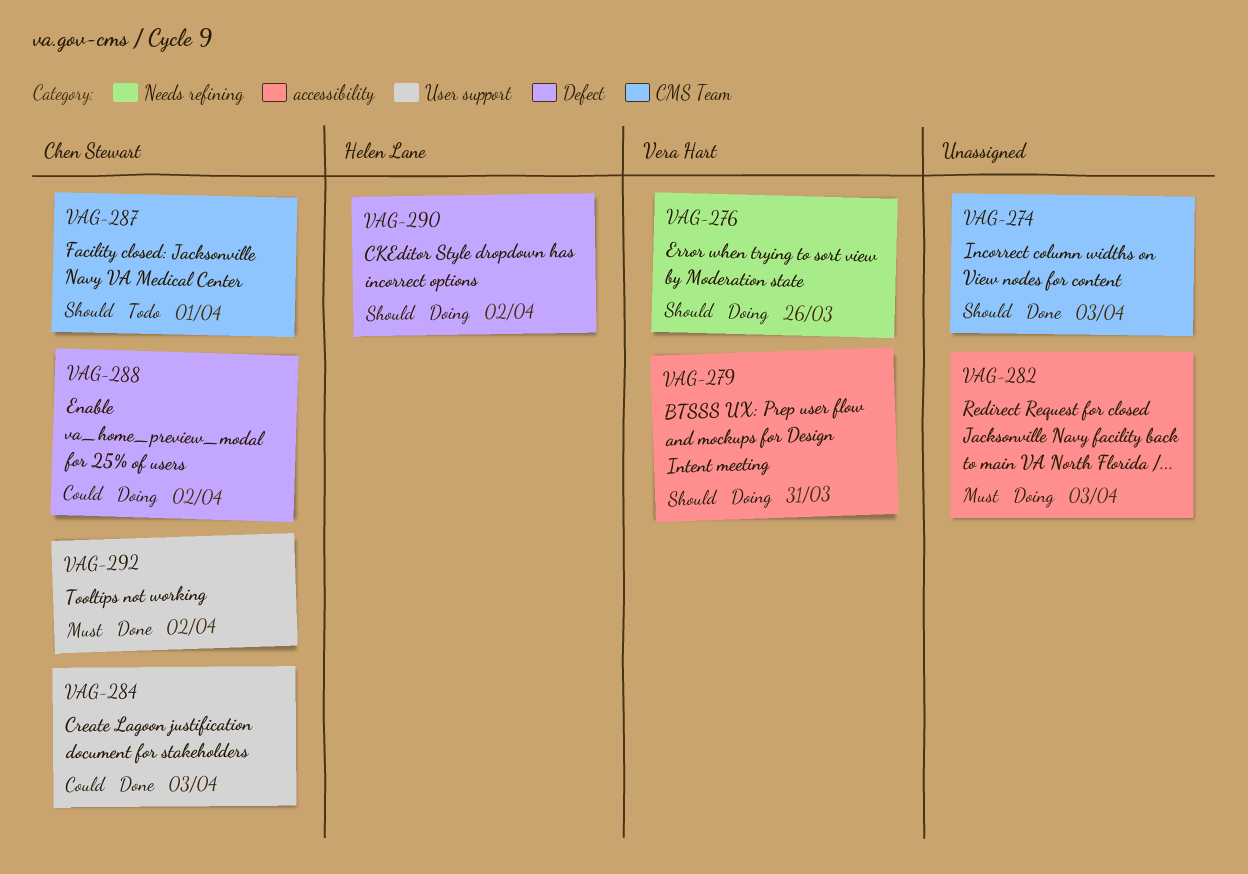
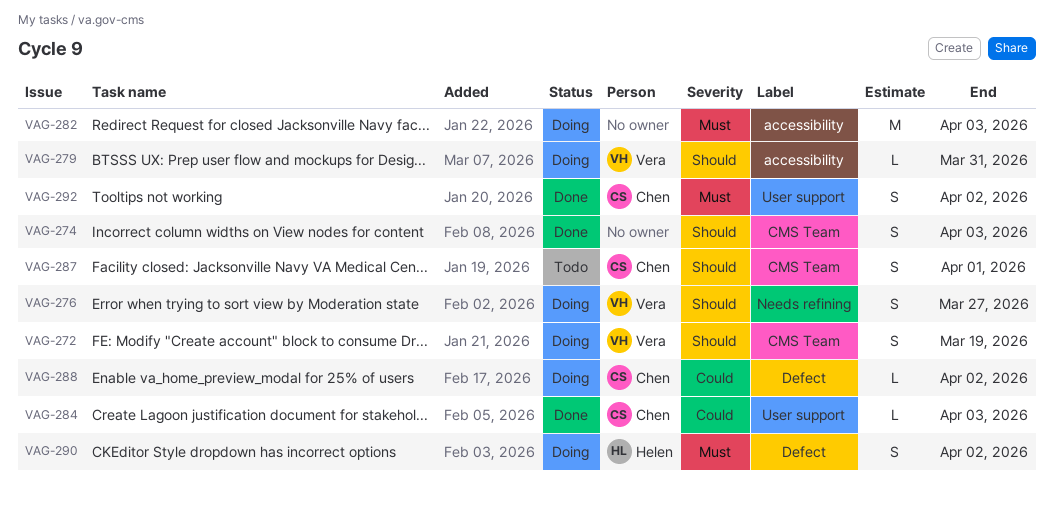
VAG-272: none -> present
VAG-276, due: Mar 26 -> Mar 27
VAG-290, priority: Should -> Must

